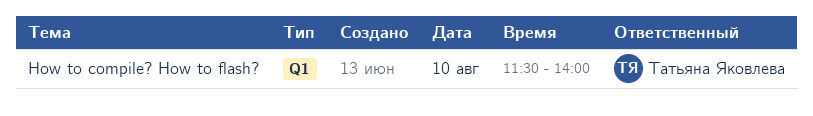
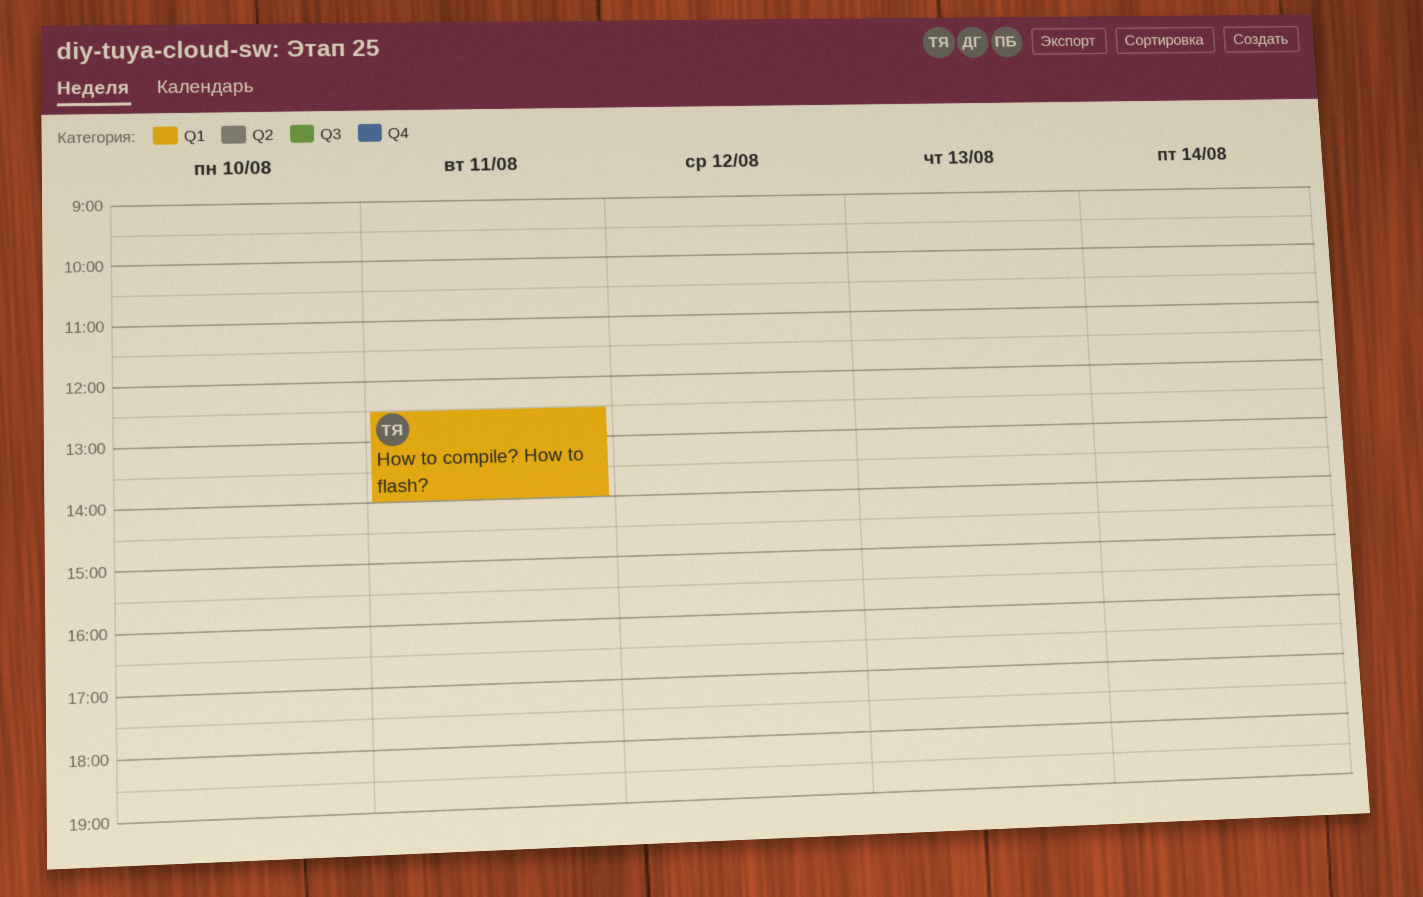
How to compile? How to flash?, day: Aug 10 -> Aug 11
How to compile? How to flash?, begins: 11:30 -> 12:30

